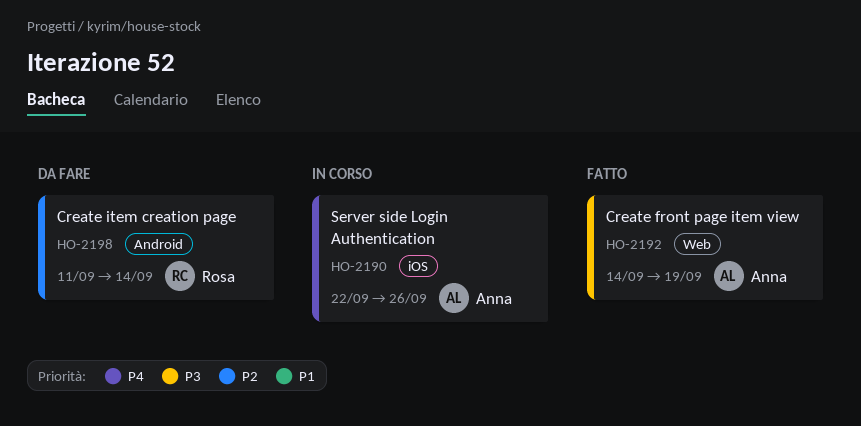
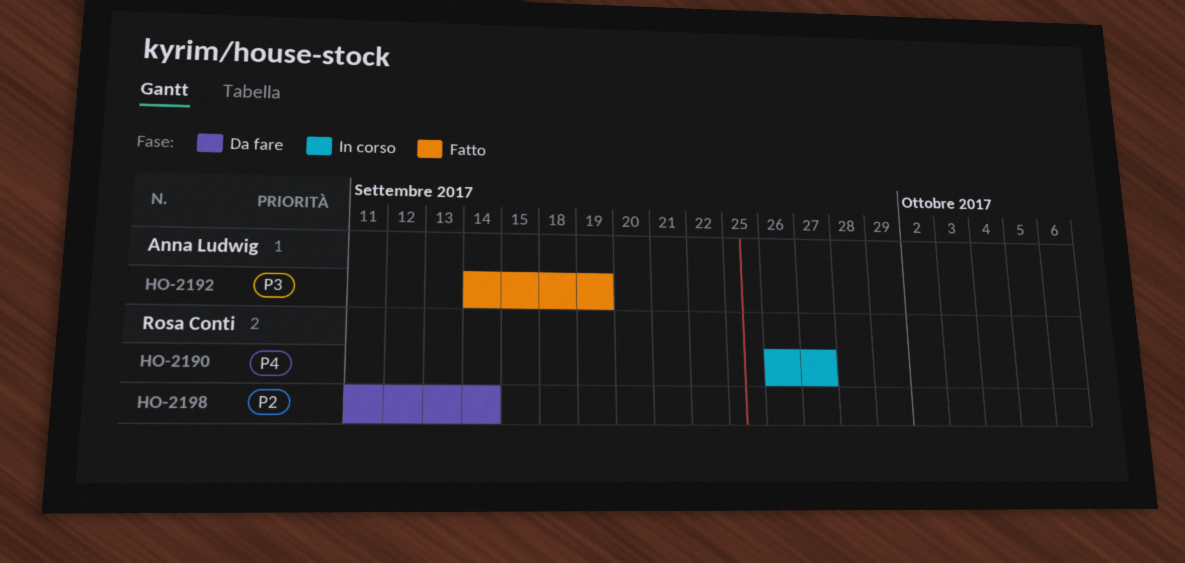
HO-2190, owner: Anna Ludwig -> Rosa Conti
HO-2190, start: Sep 22 -> Sep 26
HO-2190, due: Sep 26 -> Sep 27

